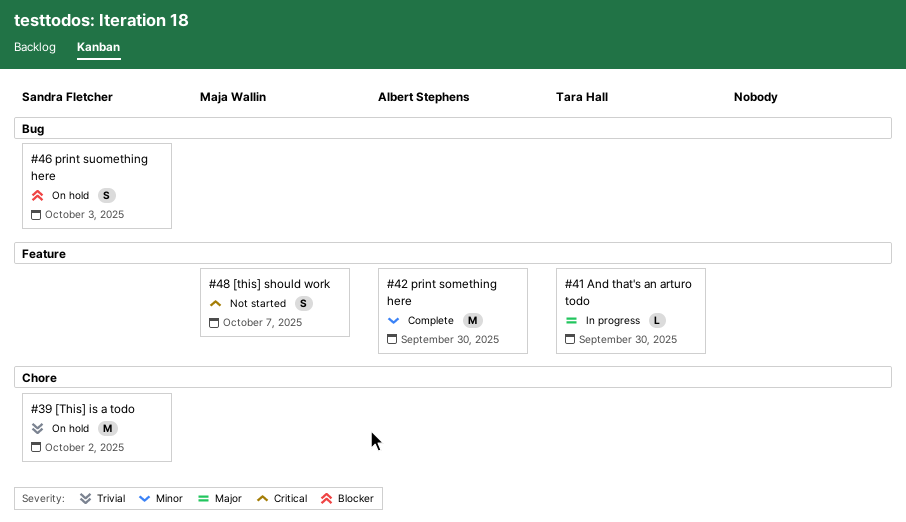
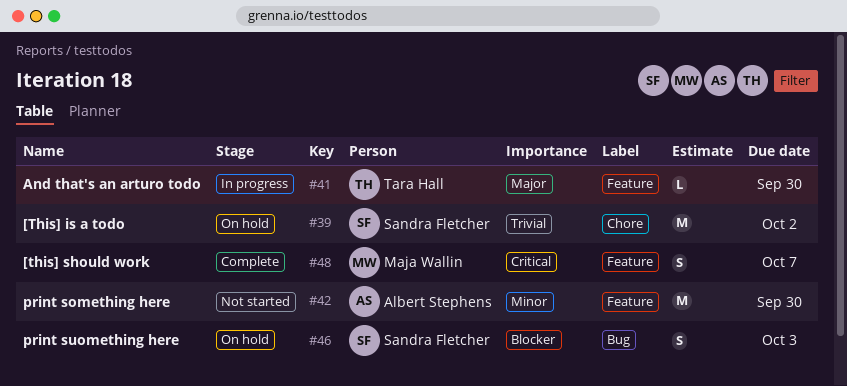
#42, status: Complete -> Not started
#48, status: Not started -> Complete

